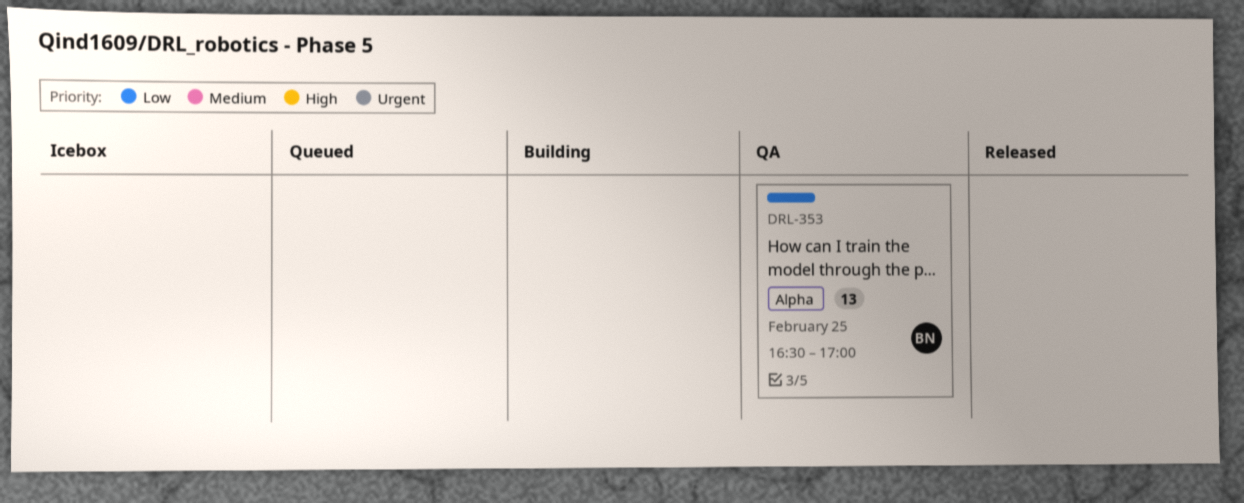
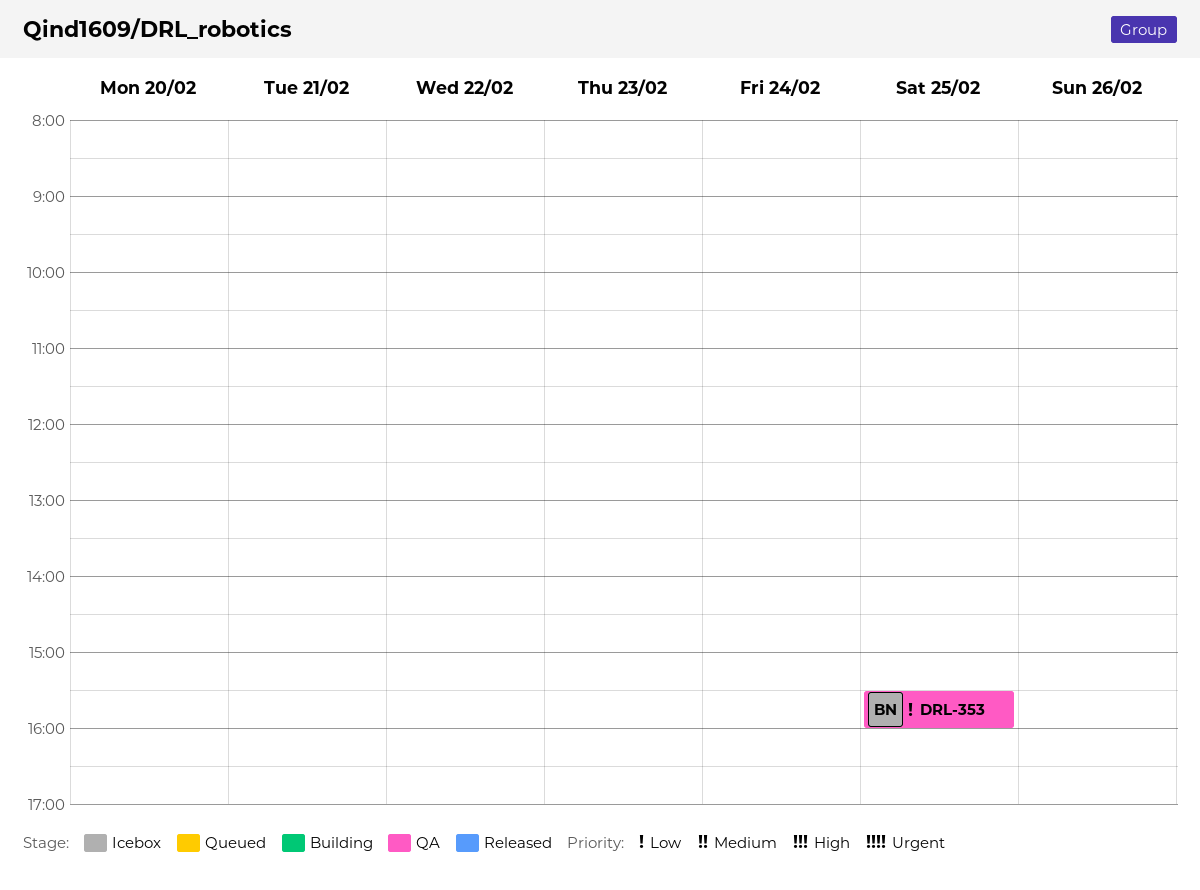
DRL-353, begins: 16:30 -> 15:30
DRL-353, ends: 17:00 -> 16:00

